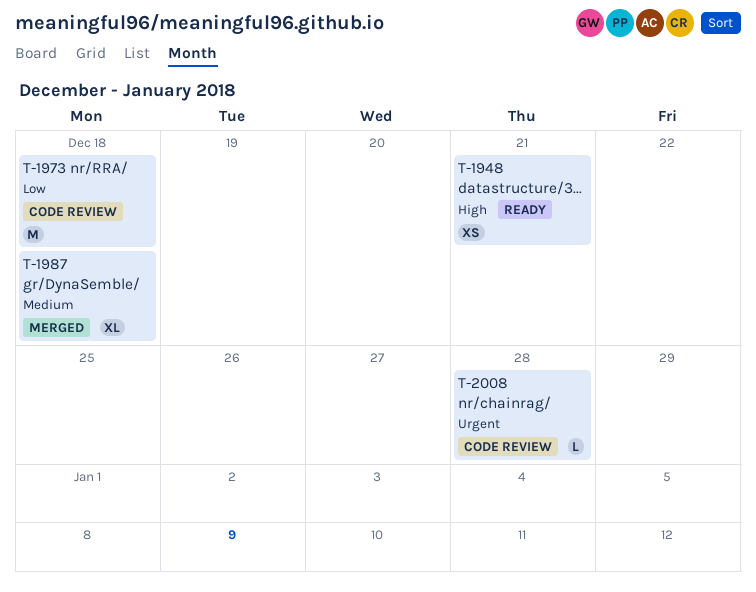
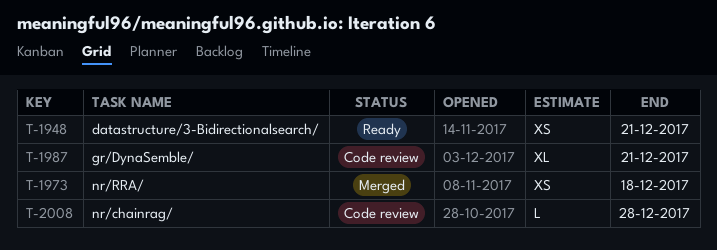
T-1973, status: Code review -> Merged
T-1973, estimate: M -> XS
T-1987, status: Merged -> Code review
T-1987, due: Dec 18 -> Dec 21

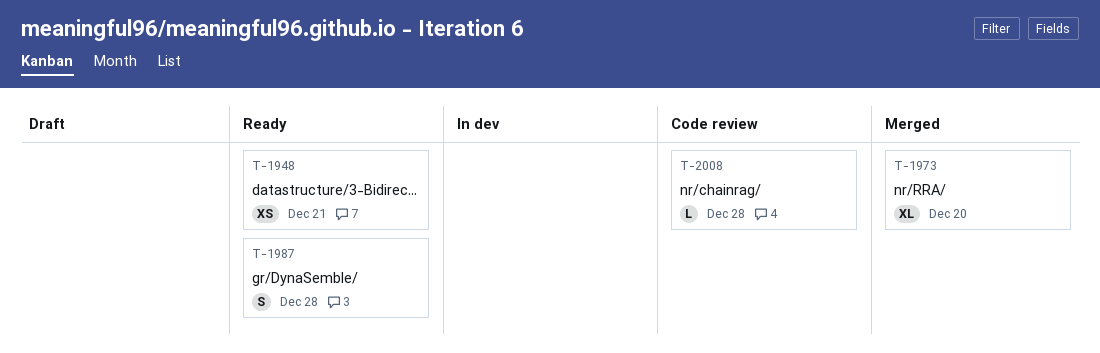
T-1973, estimate: XS -> XL
T-1973, due: Dec 18 -> Dec 20
T-1987, status: Code review -> Ready
T-1987, estimate: XL -> S
T-1987, due: Dec 21 -> Dec 28

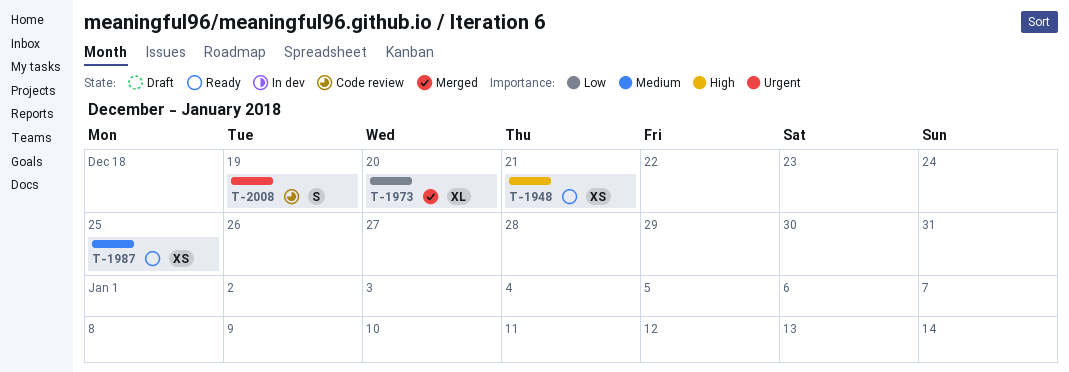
T-1987, estimate: S -> XS
T-1987, due: Dec 28 -> Dec 25
T-2008, estimate: L -> S
T-2008, due: Dec 28 -> Dec 19

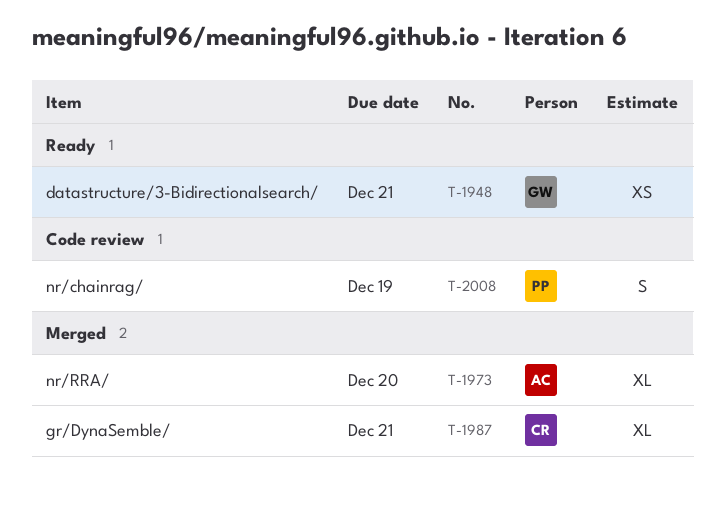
T-1987, status: Ready -> Merged
T-1987, estimate: XS -> XL
T-1987, due: Dec 25 -> Dec 21

